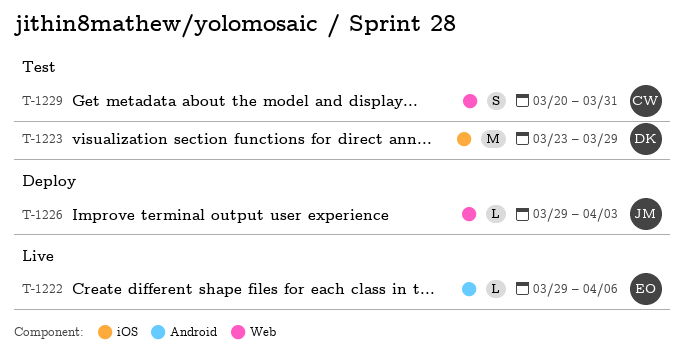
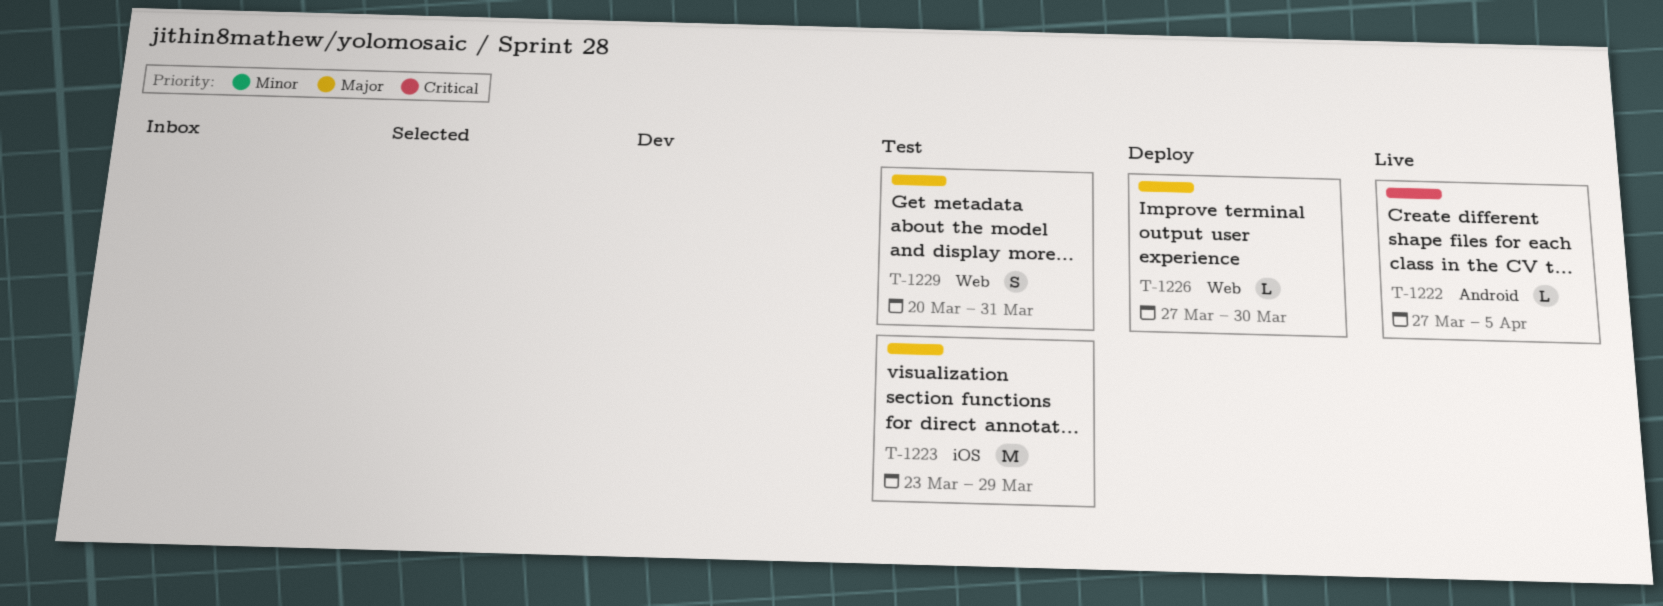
T-1222, start: Mar 29 -> Mar 27
T-1222, due: Apr 6 -> Apr 5
T-1226, start: Mar 29 -> Mar 27
T-1226, due: Apr 3 -> Mar 30

